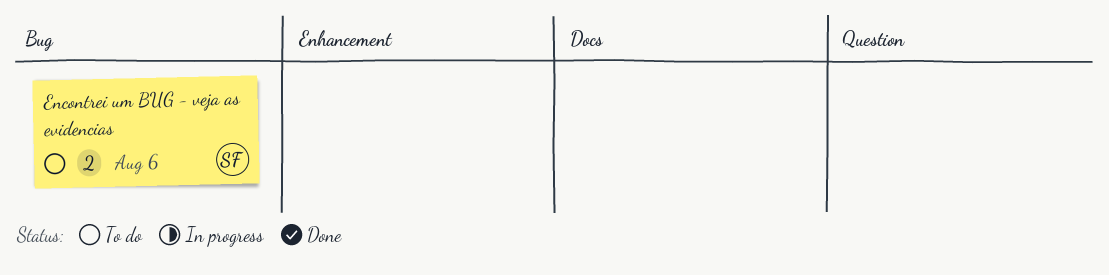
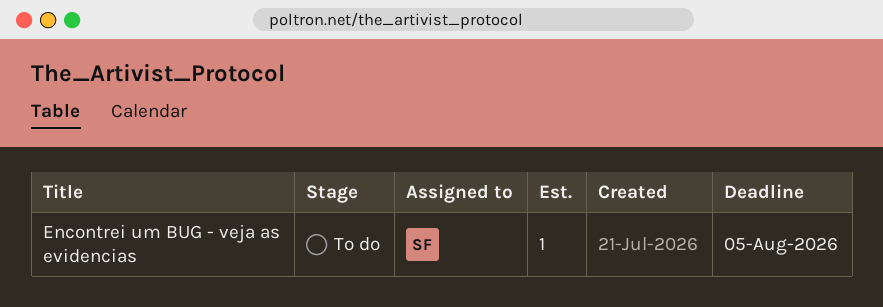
Encontrei um BUG - veja as evidencias, estimate: 2 -> 1
Encontrei um BUG - veja as evidencias, due: Aug 6 -> Aug 5

